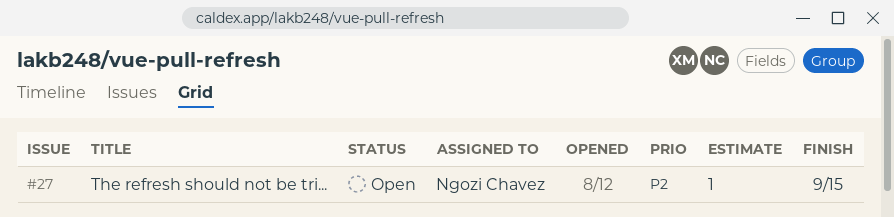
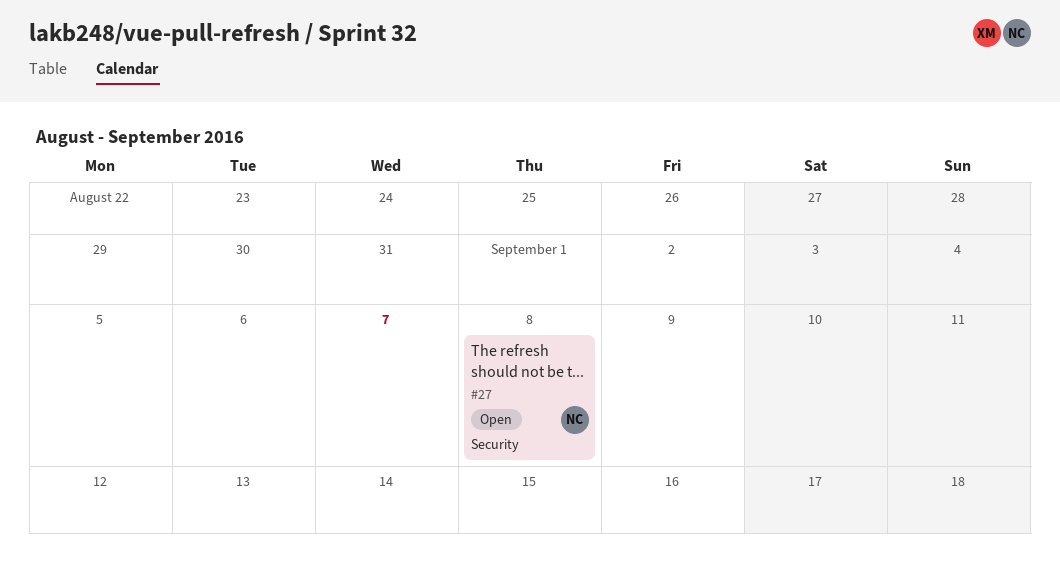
#27, due: Sep 15 -> Sep 8

